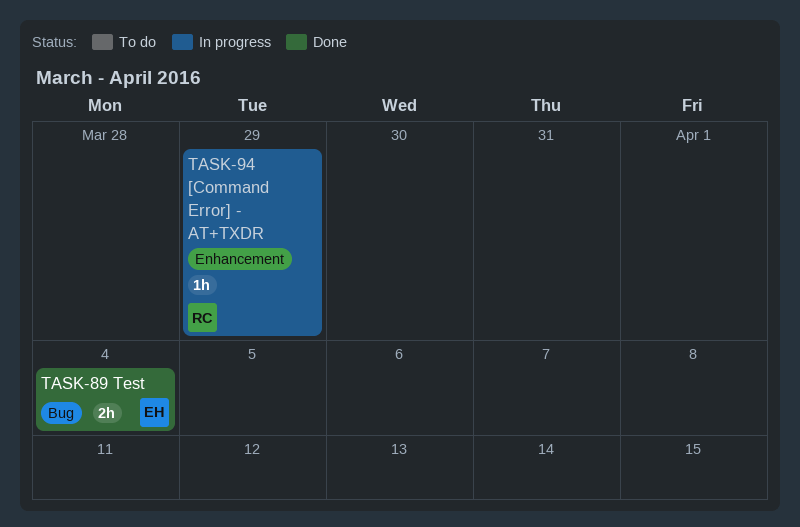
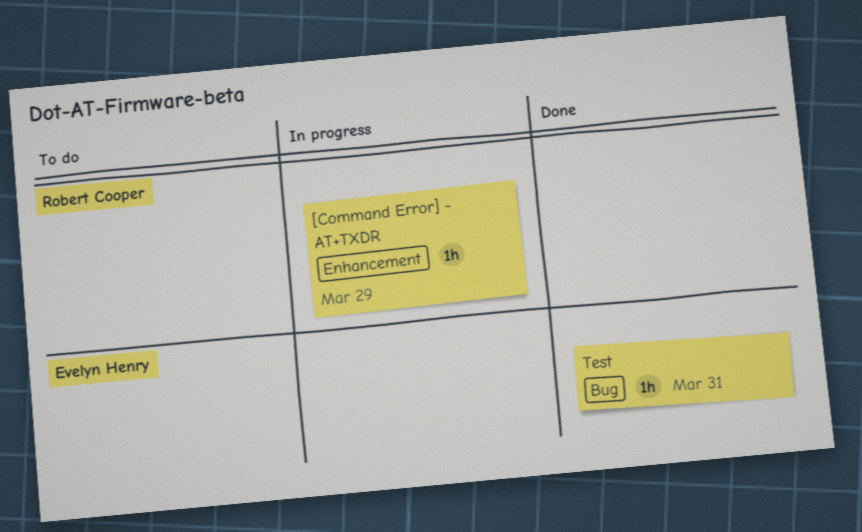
Test, estimate: 2h -> 1h
Test, due: Apr 4 -> Mar 31

